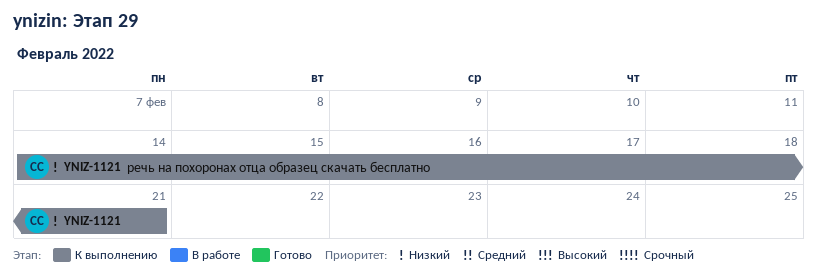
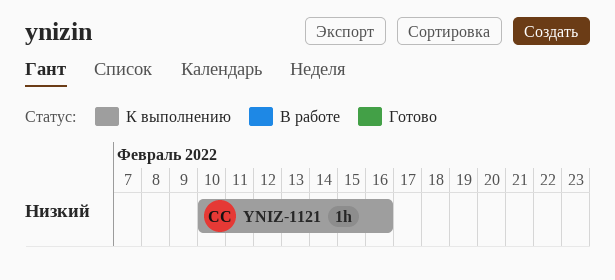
YNIZ-1121, start: Feb 14 -> Feb 10
YNIZ-1121, due: Feb 21 -> Feb 16

